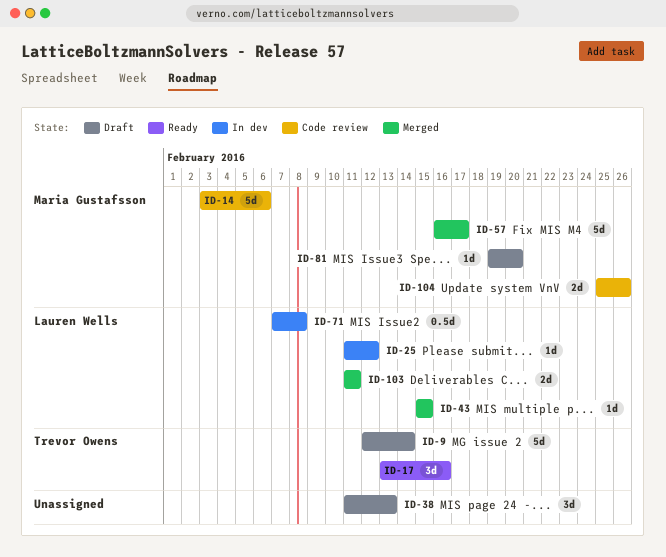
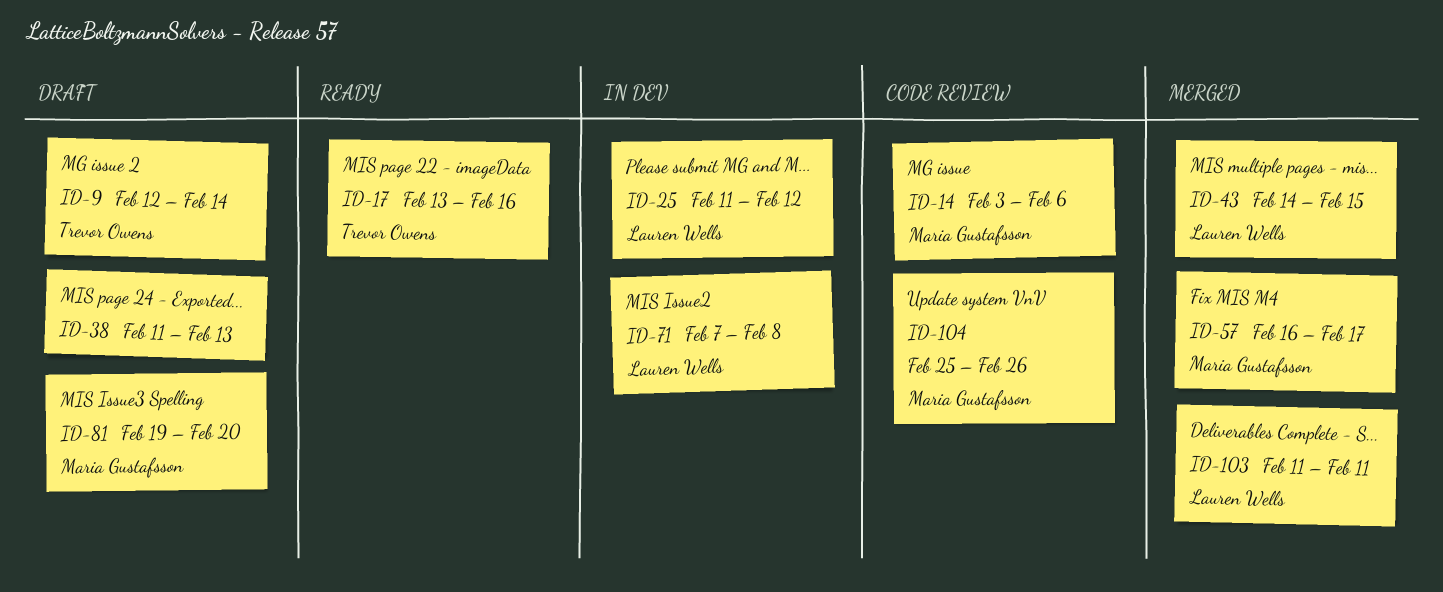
ID-43, start: Feb 15 -> Feb 14

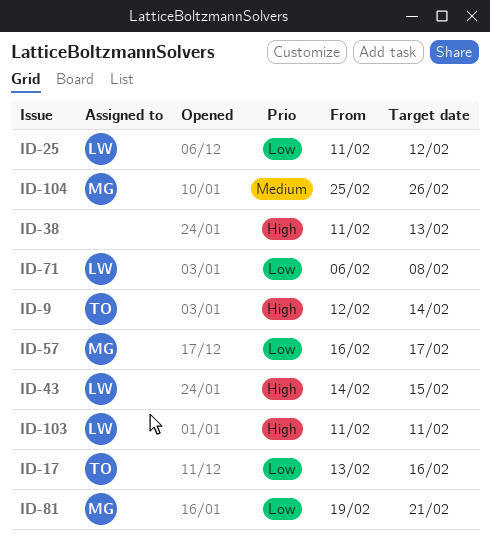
ID-14: present -> none
ID-71, start: Feb 7 -> Feb 6
ID-81, due: Feb 20 -> Feb 21

